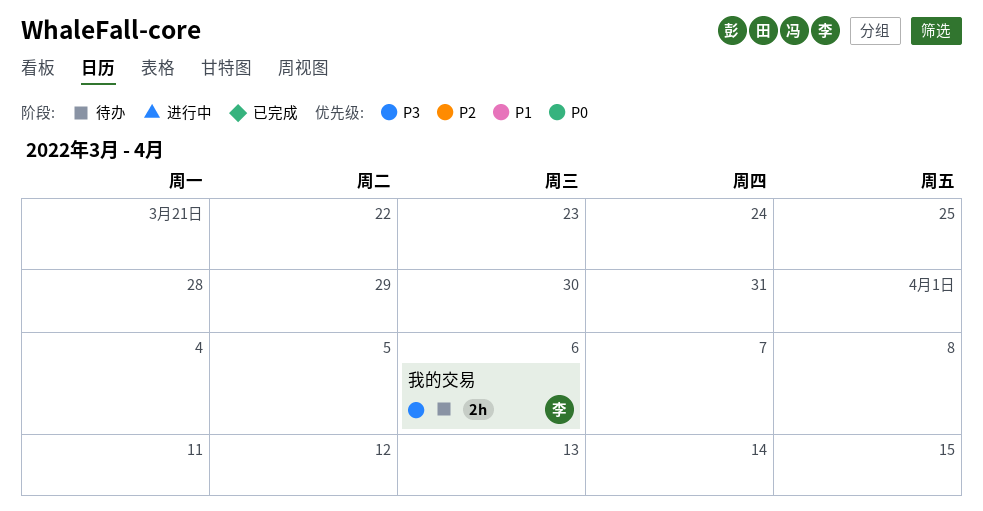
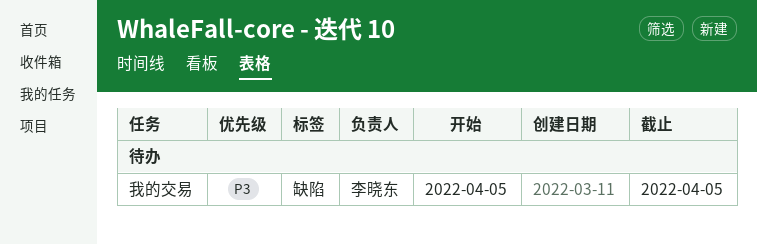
我的交易, due: Apr 6 -> Apr 5

